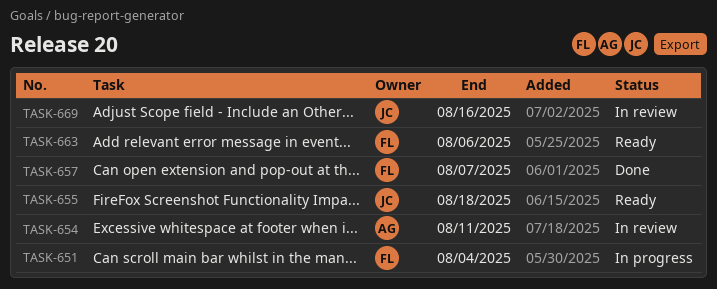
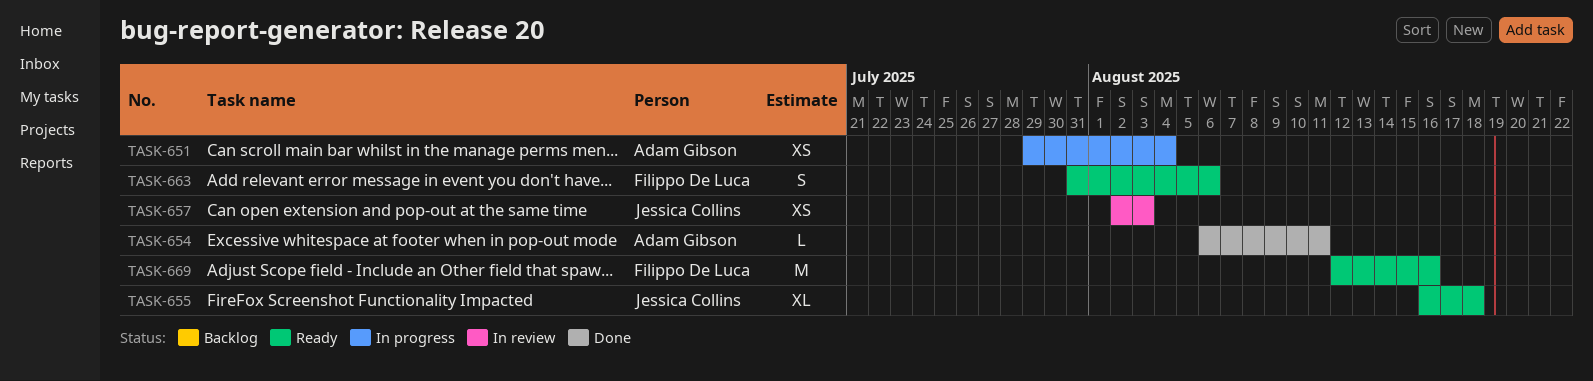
TASK-651, owner: Filippo De Luca -> Adam Gibson
TASK-654, status: In review -> Done
TASK-657, status: Done -> In review
TASK-657, owner: Filippo De Luca -> Jessica Collins
TASK-657, due: Aug 7 -> Aug 3
TASK-669, status: In review -> Ready
TASK-669, owner: Jessica Collins -> Filippo De Luca

